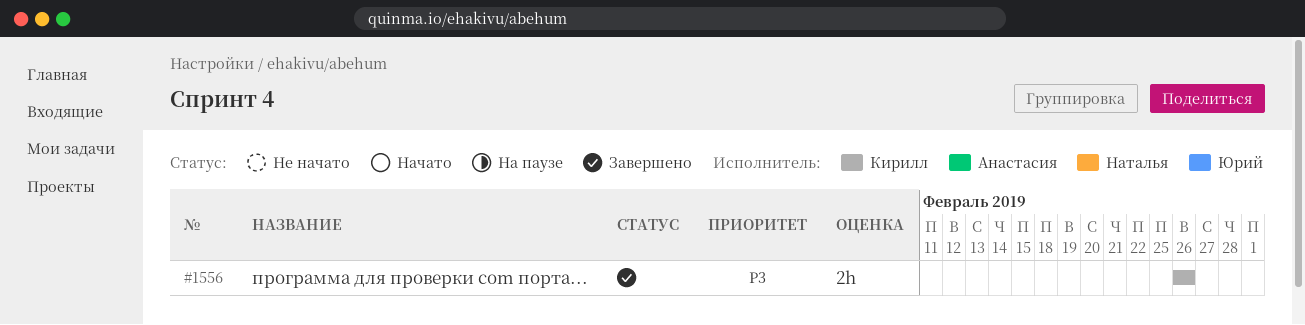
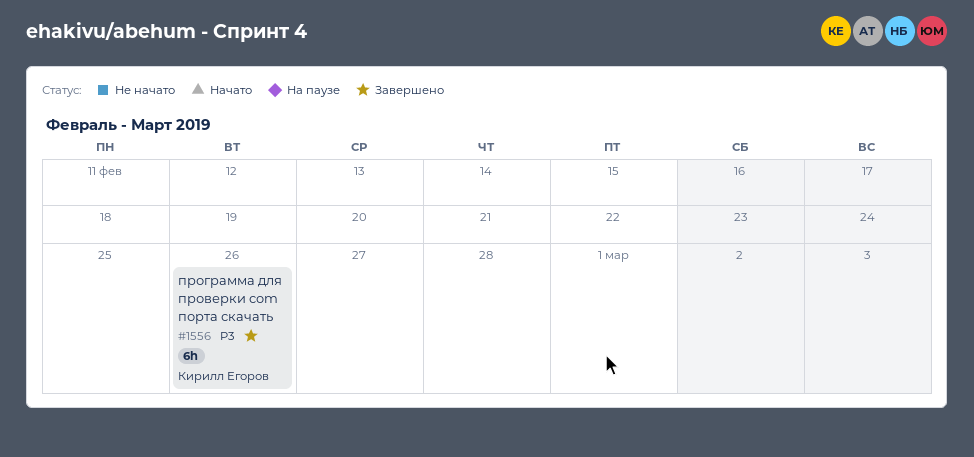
#1556, estimate: 2h -> 6h

